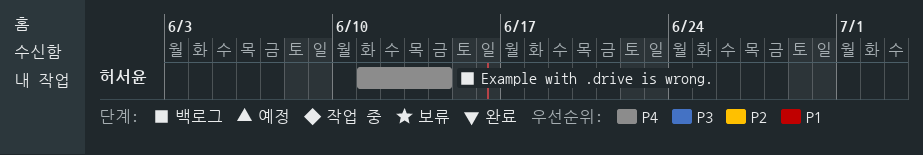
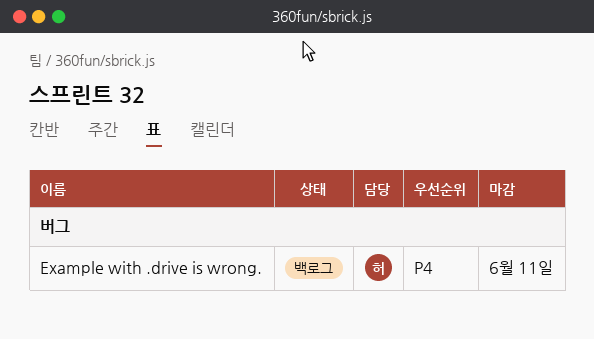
Example with .drive is wrong., due: Jun 14 -> Jun 11

